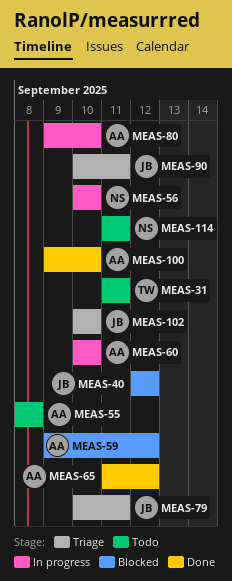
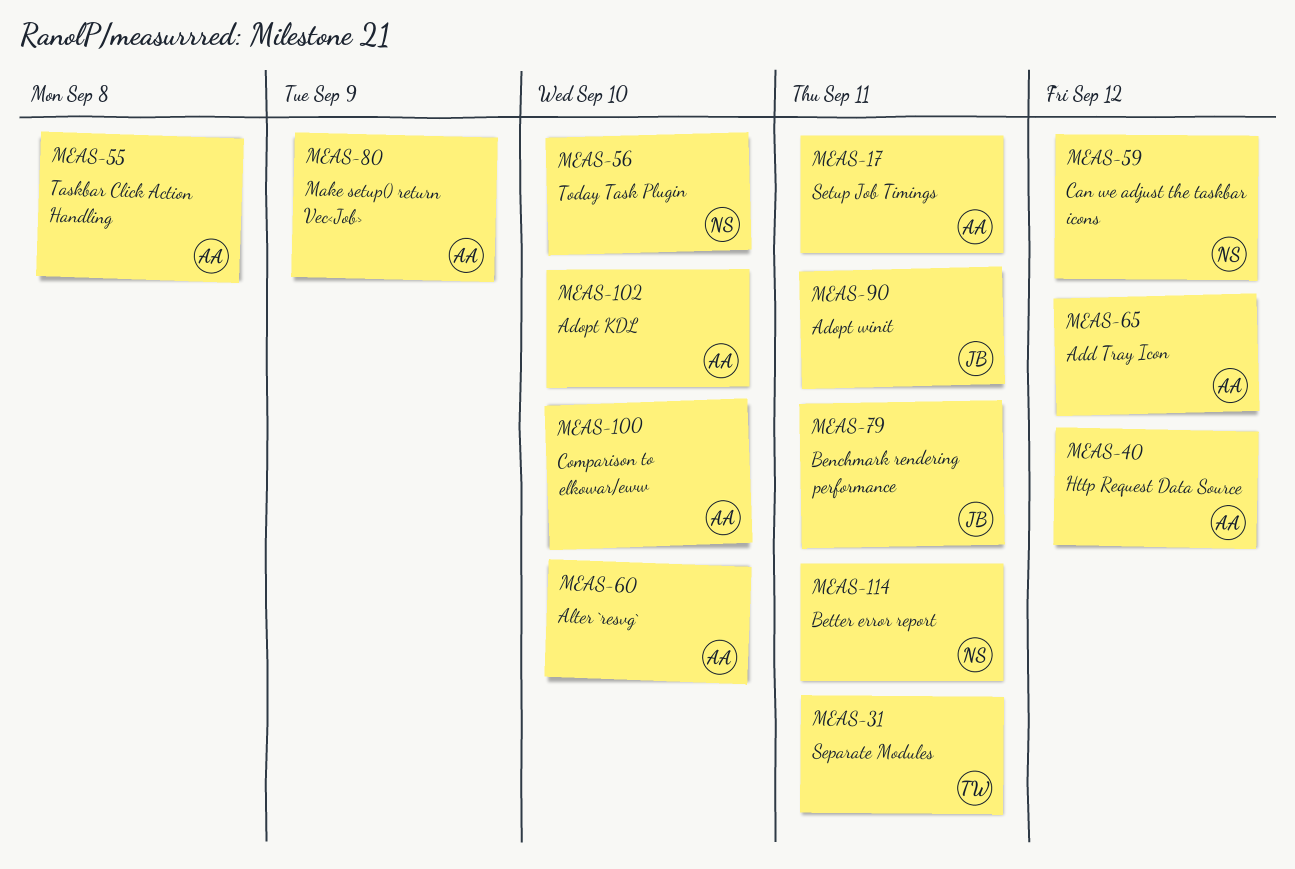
MEAS-17: none -> present
MEAS-40, owner: JB -> AA
MEAS-59, owner: AA -> NS
MEAS-80, due: Sep 10 -> Sep 9
MEAS-102, owner: JB -> AA

